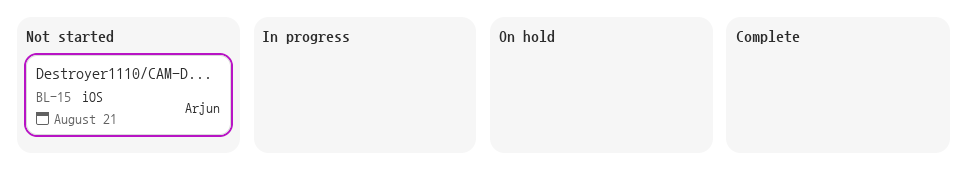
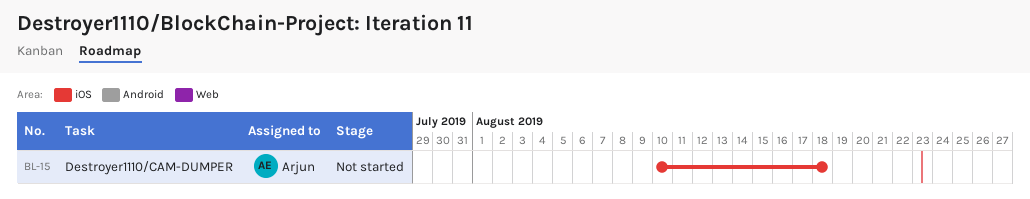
BL-15, due: Aug 21 -> Aug 18

